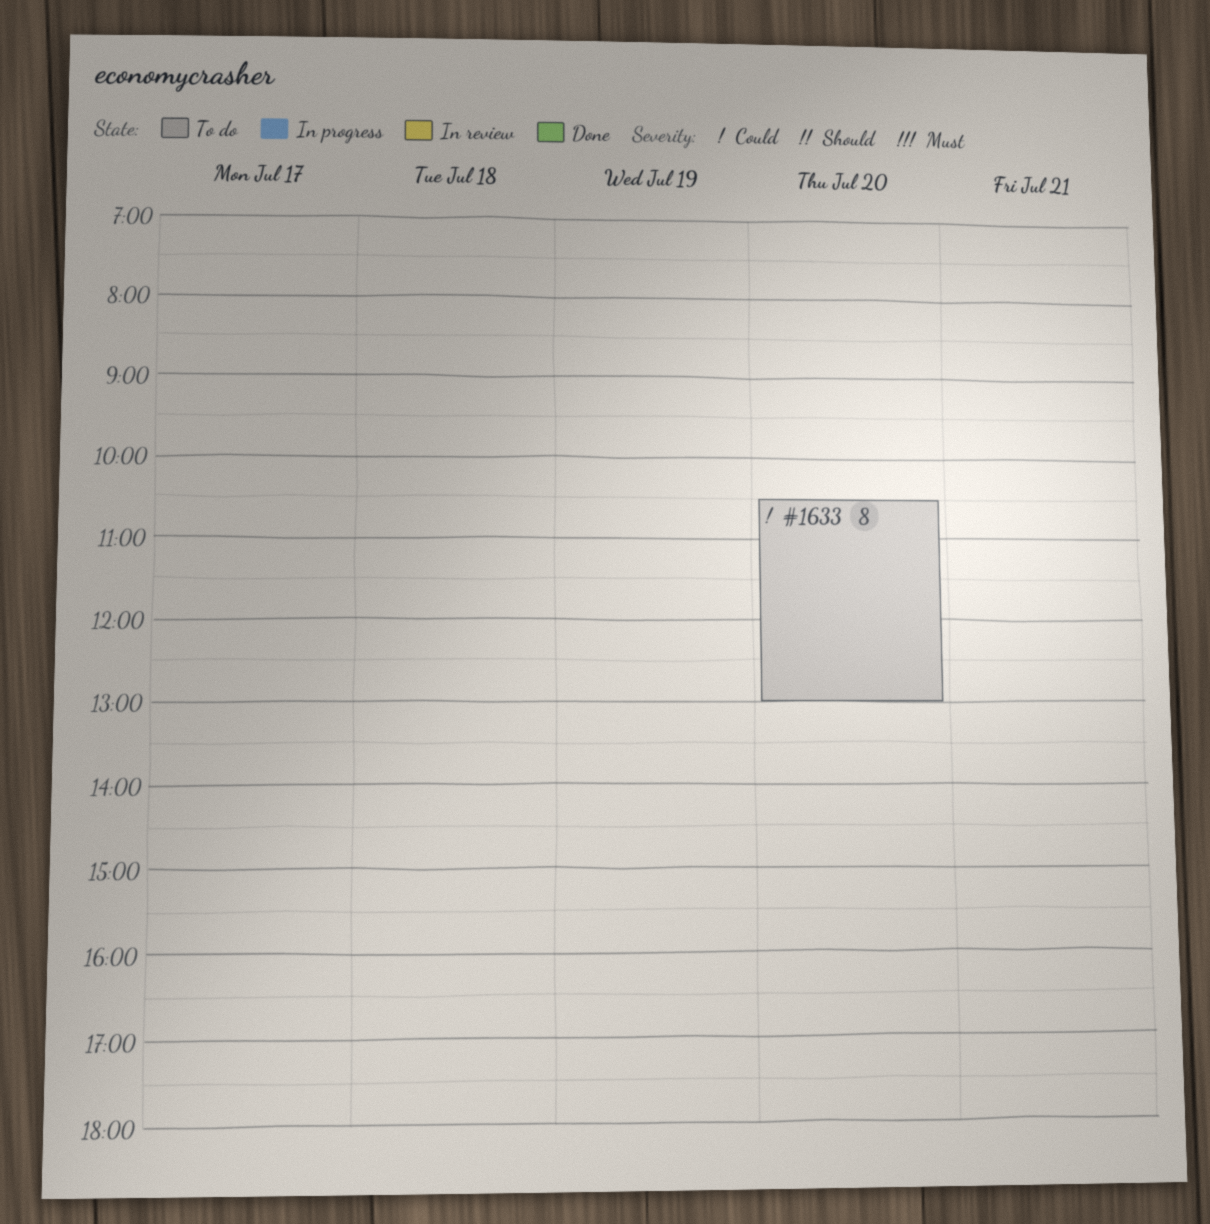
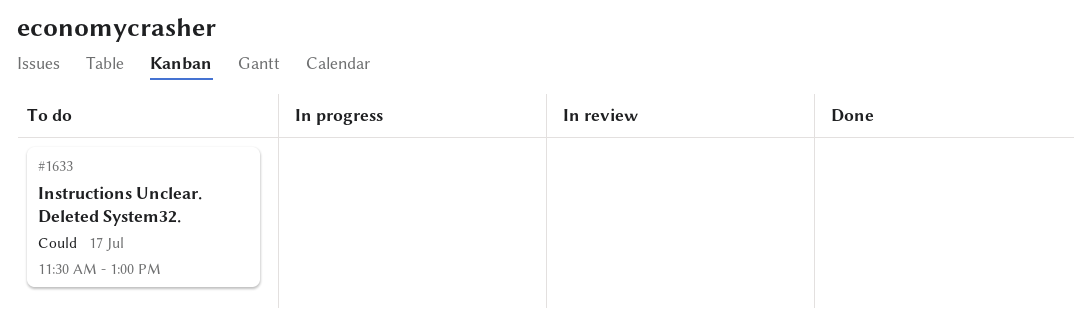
#1633, day: Jul 20 -> Jul 17
#1633, begins: 10:30 -> 11:30

